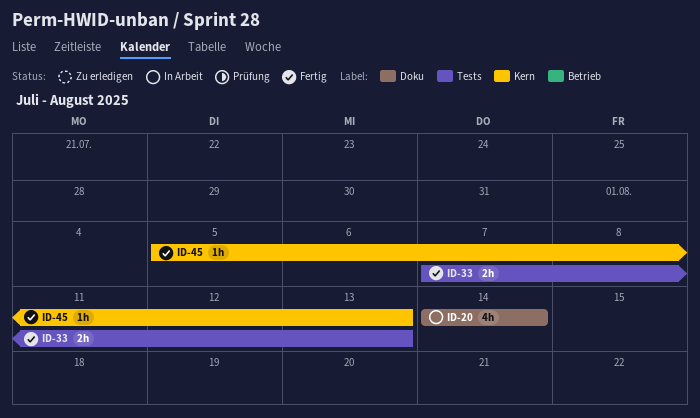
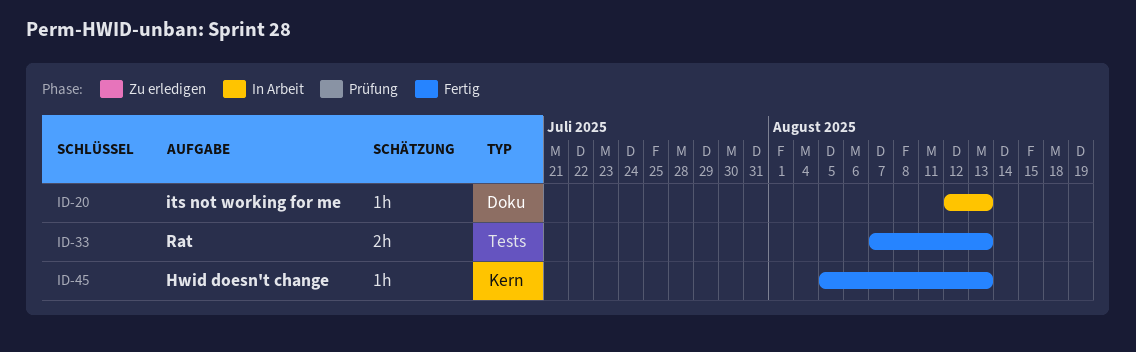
ID-20, estimate: 4h -> 1h
ID-20, start: Aug 14 -> Aug 12
ID-20, due: Aug 14 -> Aug 13

